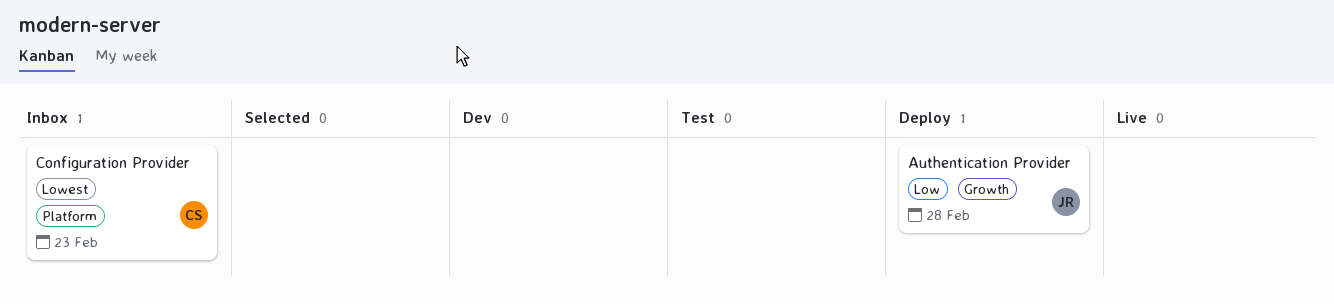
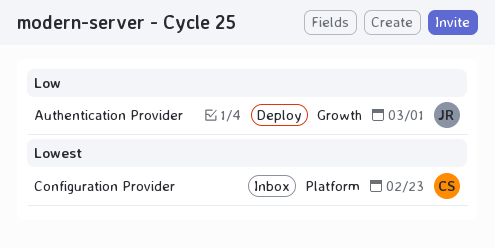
Authentication Provider, due: Feb 28 -> Mar 1

